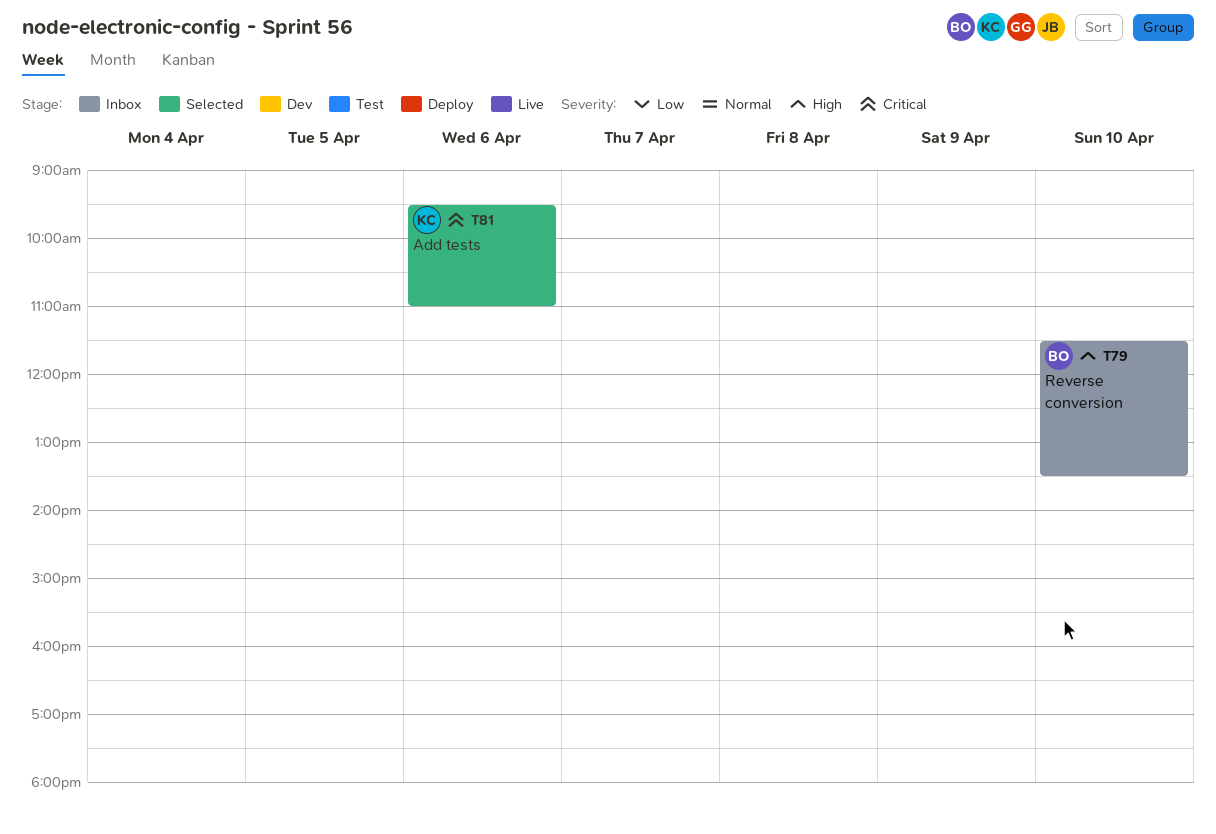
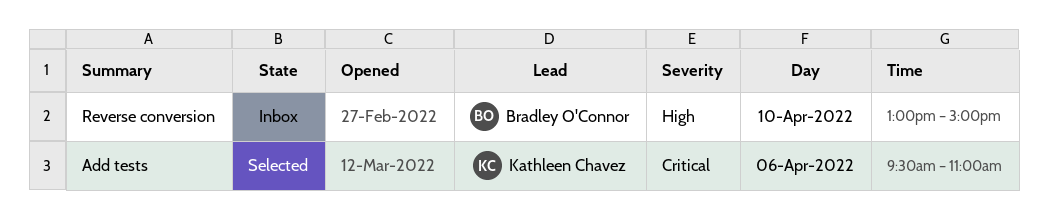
Reverse conversion, begins: 11:30 -> 13:00
Reverse conversion, ends: 13:30 -> 15:00

